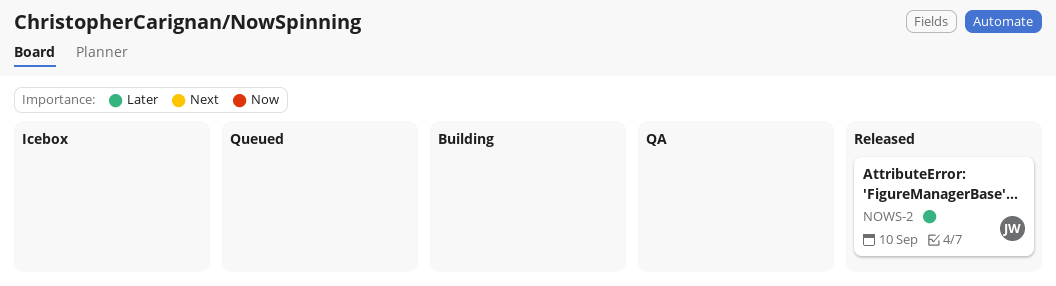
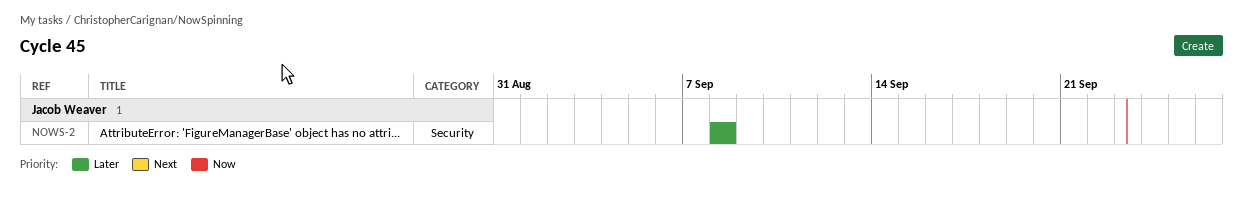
NOWS-2, due: Sep 10 -> Sep 8

